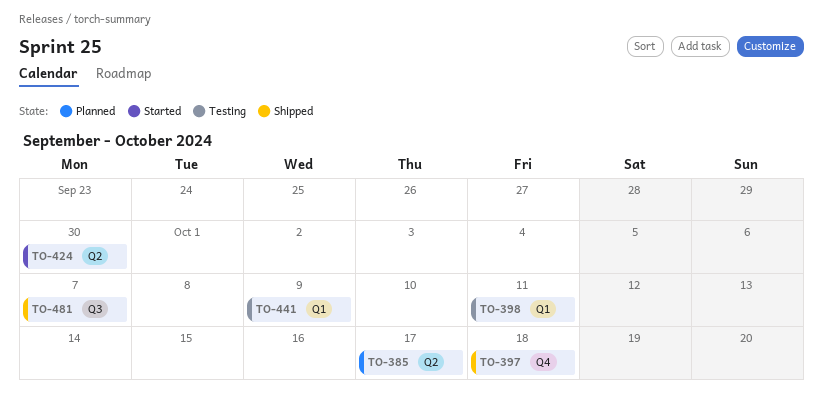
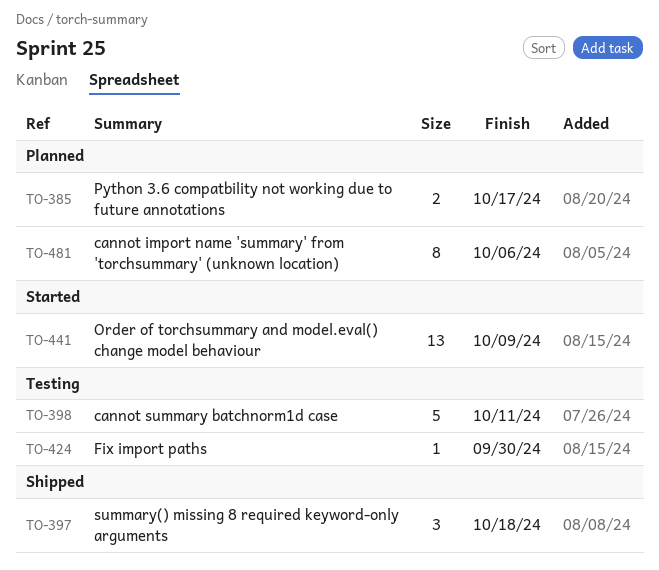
TO-424, status: Started -> Testing
TO-441, status: Testing -> Started
TO-481, status: Shipped -> Planned
TO-481, due: Oct 7 -> Oct 6

